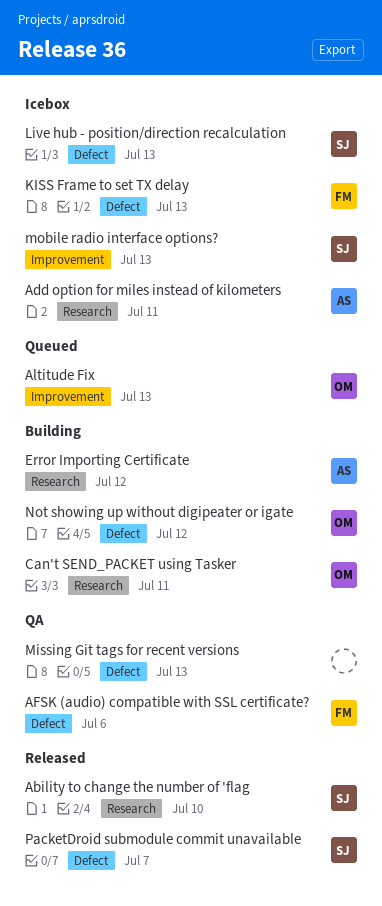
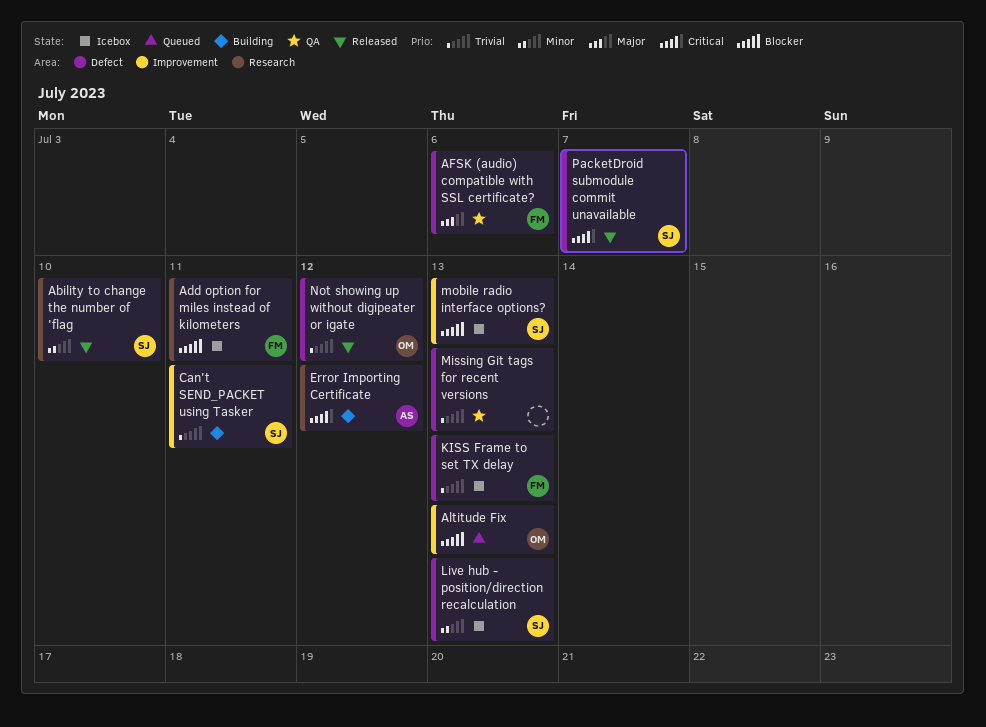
Add option for miles instead of kilometers, owner: AS -> FM
Can't SEND_PACKET using Tasker, owner: OM -> SJ
Can't SEND_PACKET using Tasker, label: Research -> Improvement
Not showing up without digipeater or igate, status: Building -> Released

